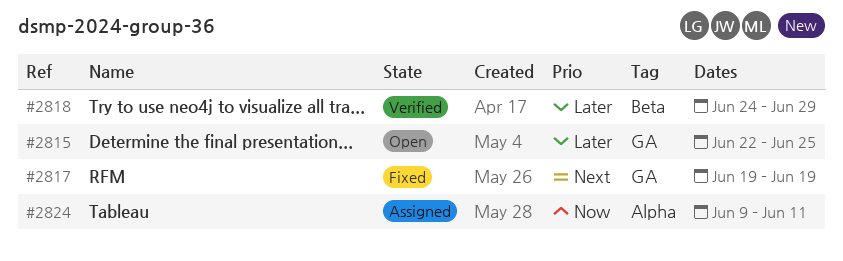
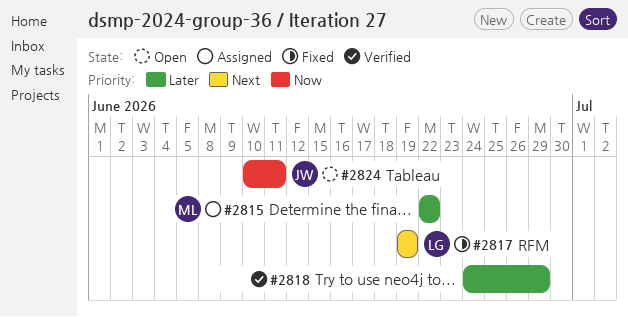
#2815, status: Open -> Assigned
#2815, due: Jun 25 -> Jun 22
#2824, status: Assigned -> Open
#2824, start: Jun 9 -> Jun 10

